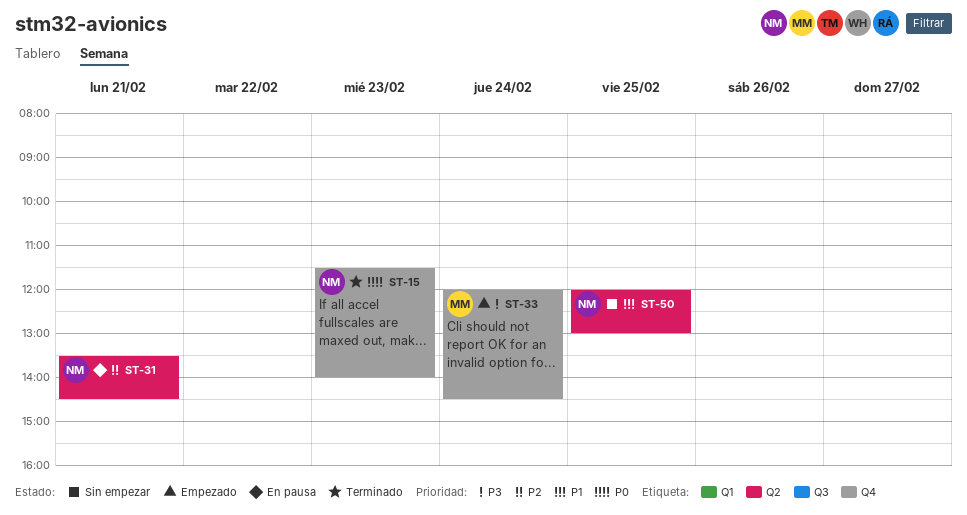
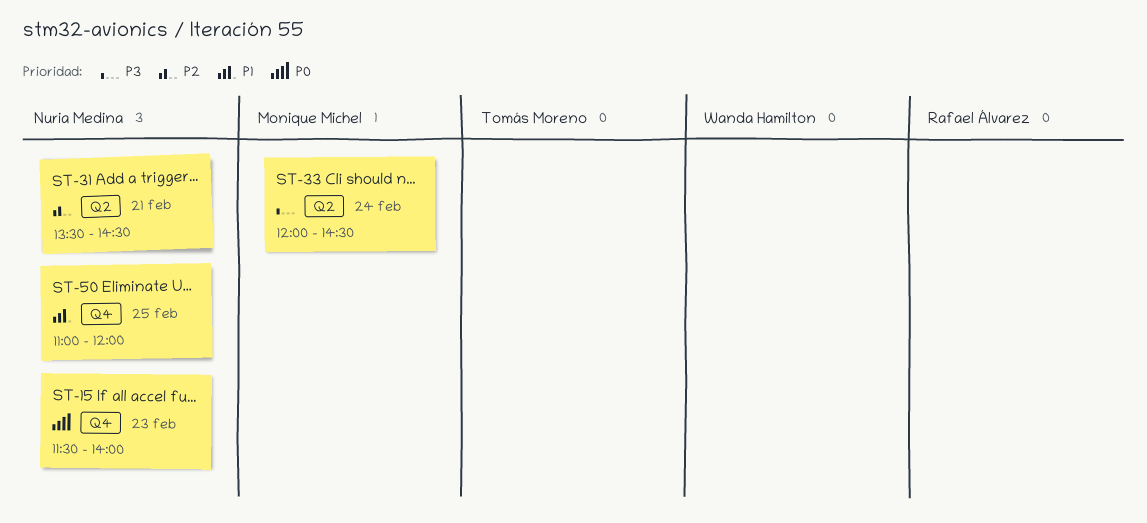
ST-33, label: Q4 -> Q2
ST-50, label: Q2 -> Q4
ST-50, begins: 12:00 -> 11:00
ST-50, ends: 13:00 -> 12:00

